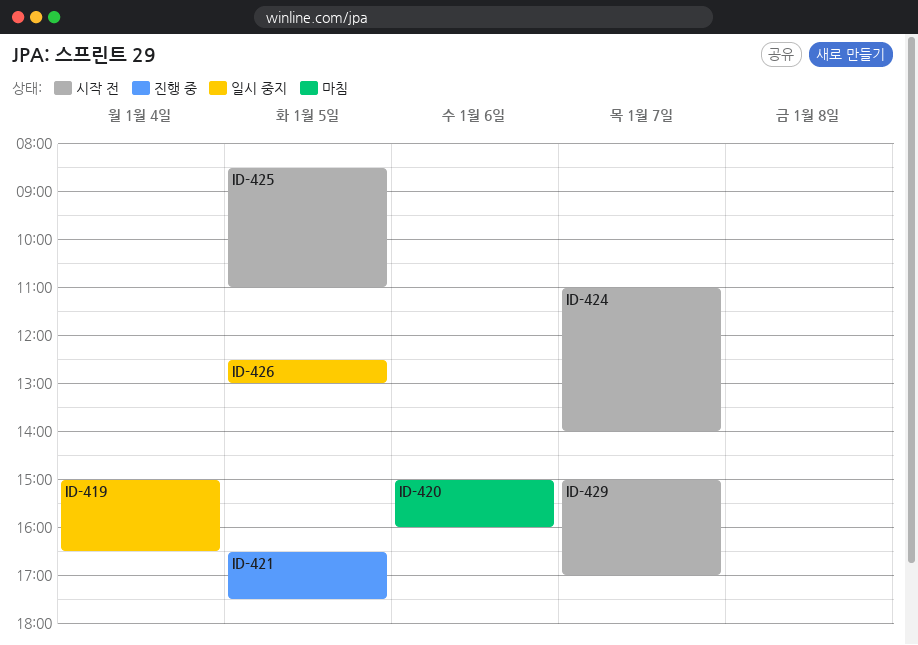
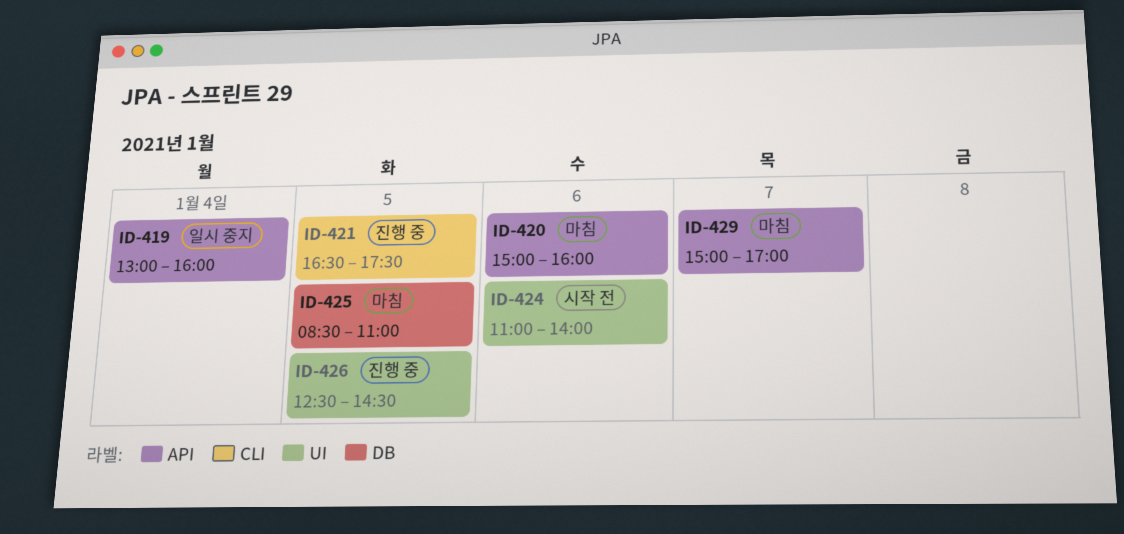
ID-419, begins: 15:00 -> 13:00
ID-419, ends: 16:30 -> 16:00
ID-424, day: Jan 7 -> Jan 6
ID-425, status: 시작 전 -> 마침
ID-426, status: 일시 중지 -> 진행 중
ID-426, ends: 13:00 -> 14:30
ID-429, status: 시작 전 -> 마침

